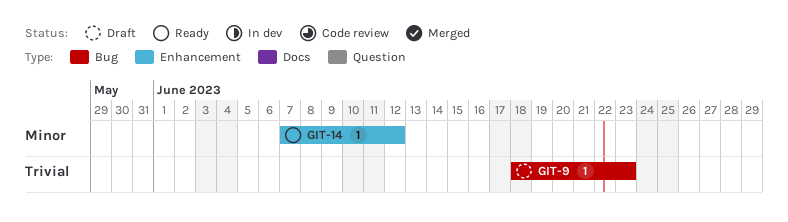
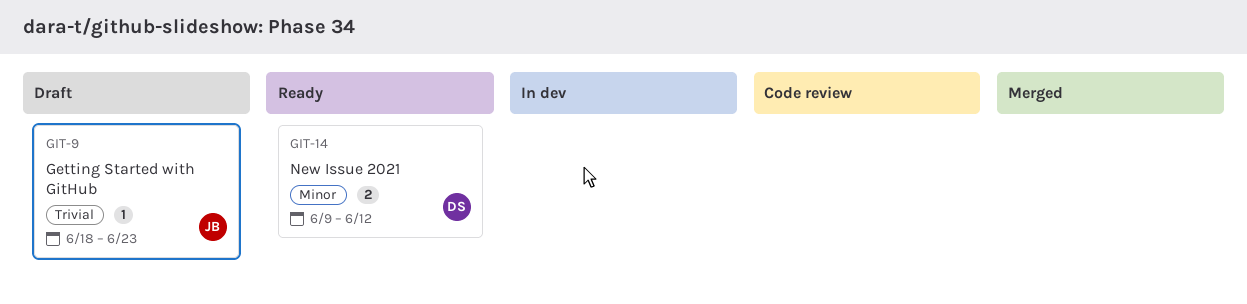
GIT-14, estimate: 1 -> 2
GIT-14, start: Jun 7 -> Jun 9

